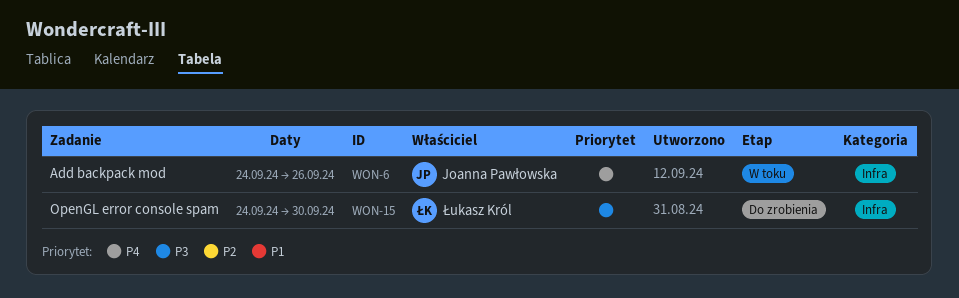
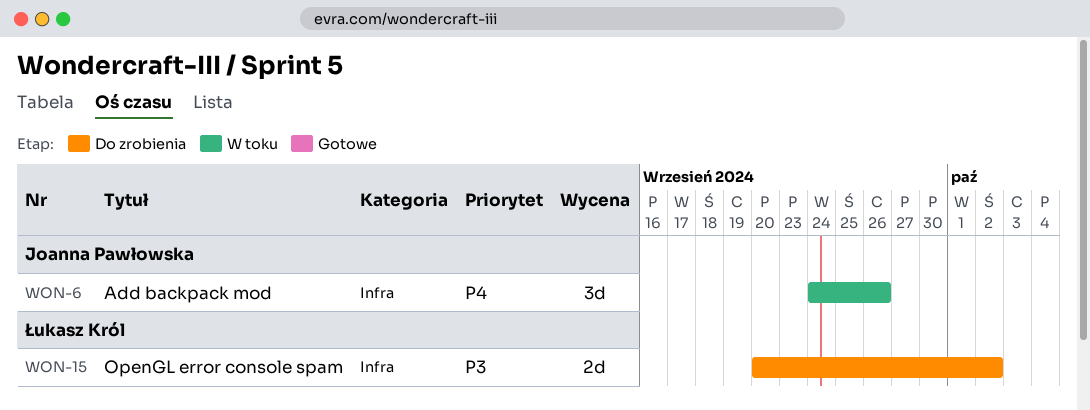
WON-15, start: Sep 24 -> Sep 20
WON-15, due: Sep 30 -> Oct 2

